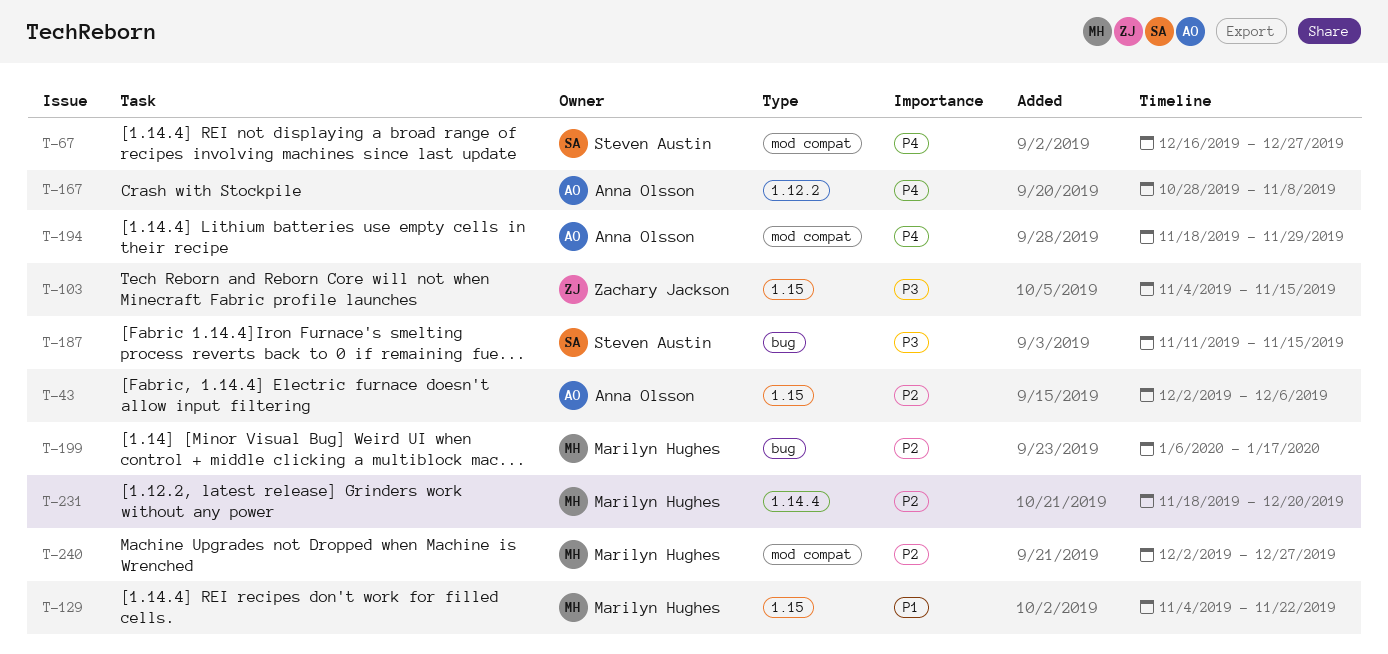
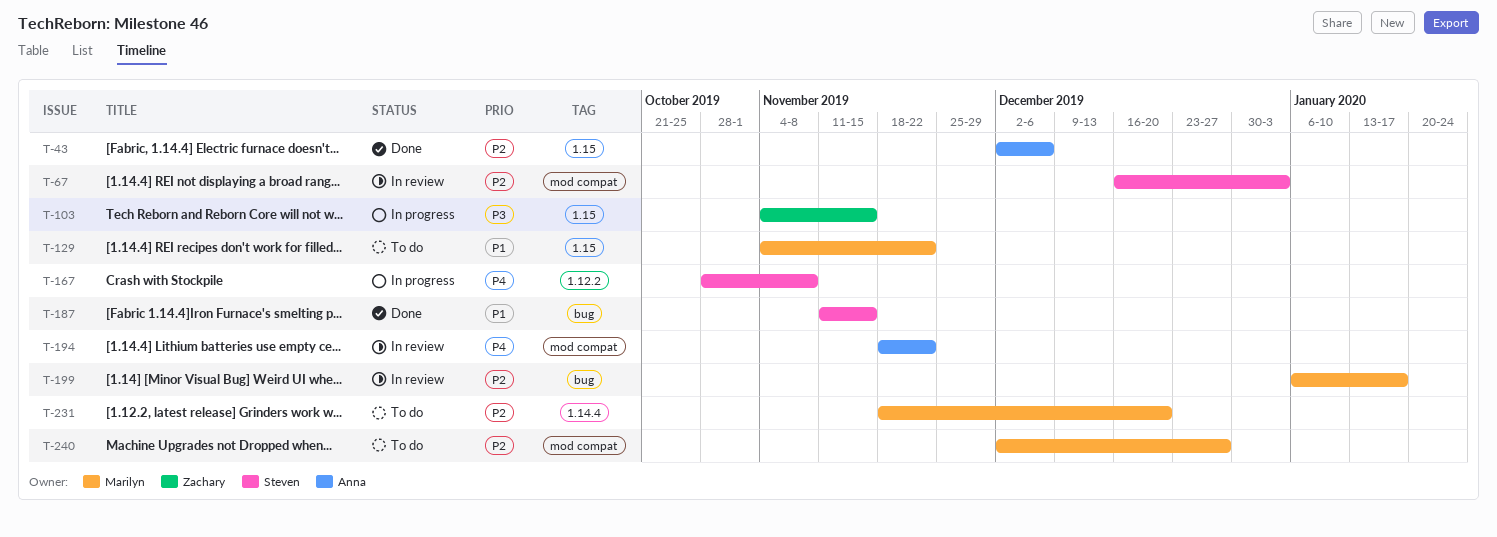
T-67, priority: P4 -> P2
T-67, due: Dec 27 -> Jan 3
T-167, owner: Anna Olsson -> Steven Austin
T-187, priority: P3 -> P1
T-194, due: Nov 29 -> Nov 22

